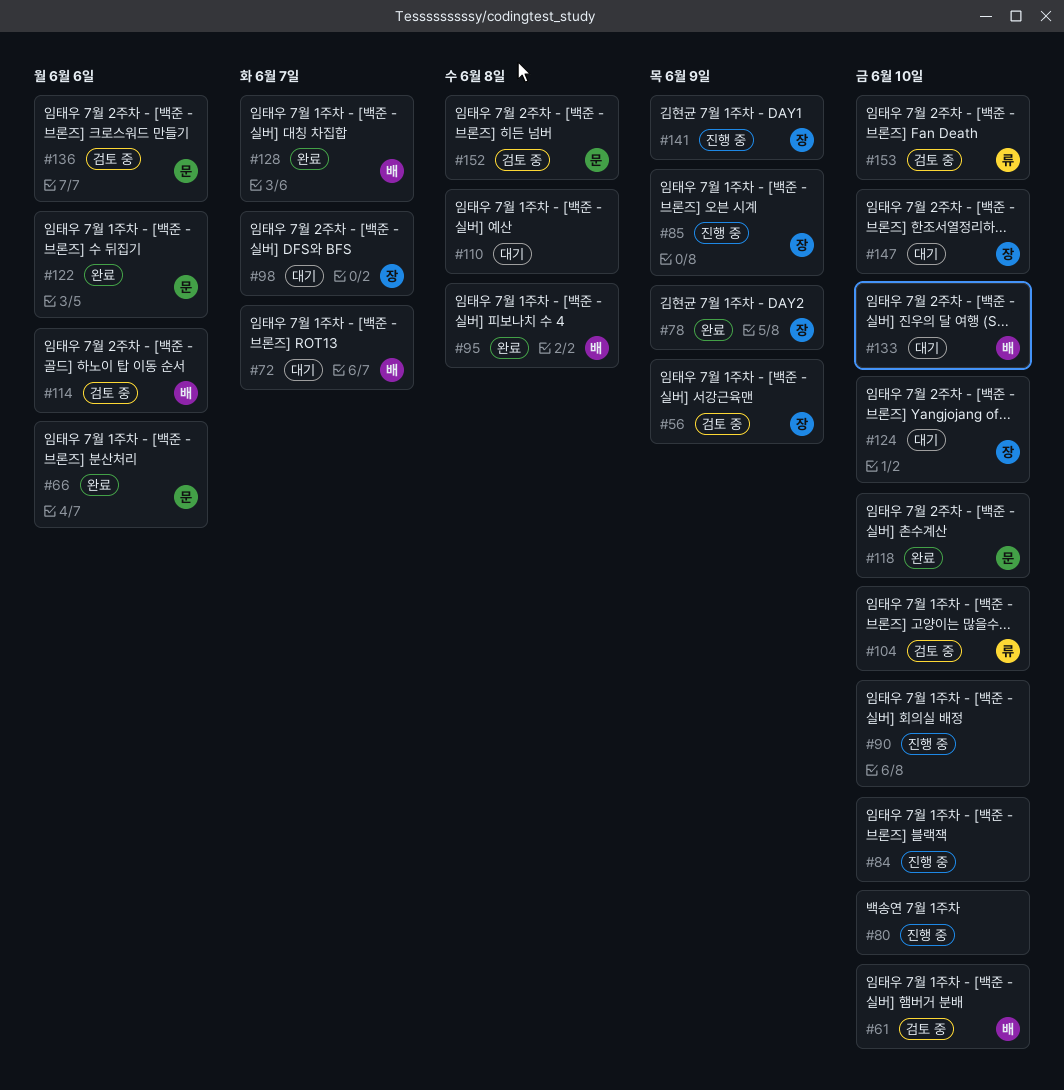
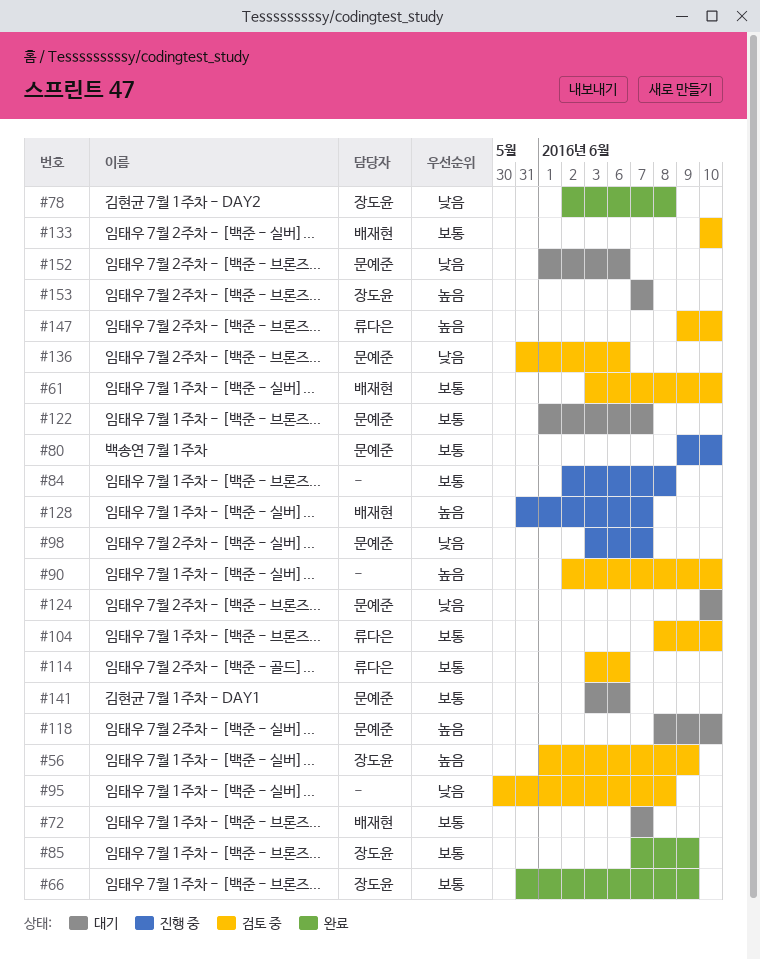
#66, owner: 문예준 -> 장도윤
#66, due: Jun 6 -> Jun 9
#78, due: Jun 9 -> Jun 8
#80, owner: none -> 문예준
#84, due: Jun 10 -> Jun 8
#85, status: 진행 중 -> 완료
#90, status: 진행 중 -> 검토 중
#95, status: 완료 -> 검토 중
#95, owner: 배재현 -> none
#98, status: 대기 -> 진행 중
#98, owner: 장도윤 -> 문예준
#110: present -> none
#114, owner: 배재현 -> 류다은
#118, status: 완료 -> 대기
#122, status: 완료 -> 대기
#122, due: Jun 6 -> Jun 7
#124, owner: 장도윤 -> 문예준
#128, status: 완료 -> 진행 중
#133, status: 대기 -> 검토 중
#141, status: 진행 중 -> 대기
#141, owner: 장도윤 -> 문예준
#141, due: Jun 9 -> Jun 6
#147, status: 대기 -> 검토 중
#147, owner: 장도윤 -> 류다은
#152, status: 검토 중 -> 대기
#152, due: Jun 8 -> Jun 6
#153, status: 검토 중 -> 대기
#153, owner: 류다은 -> 장도윤
#153, due: Jun 10 -> Jun 7

